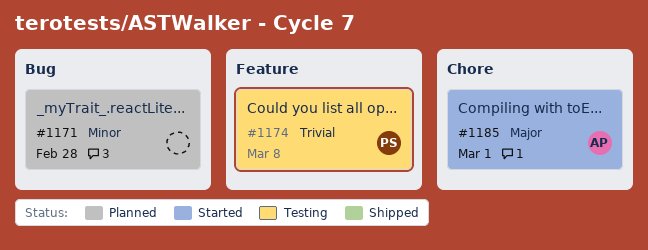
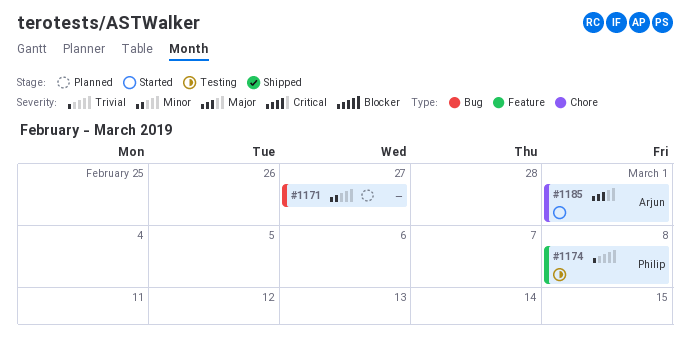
#1171, due: Feb 28 -> Feb 27

